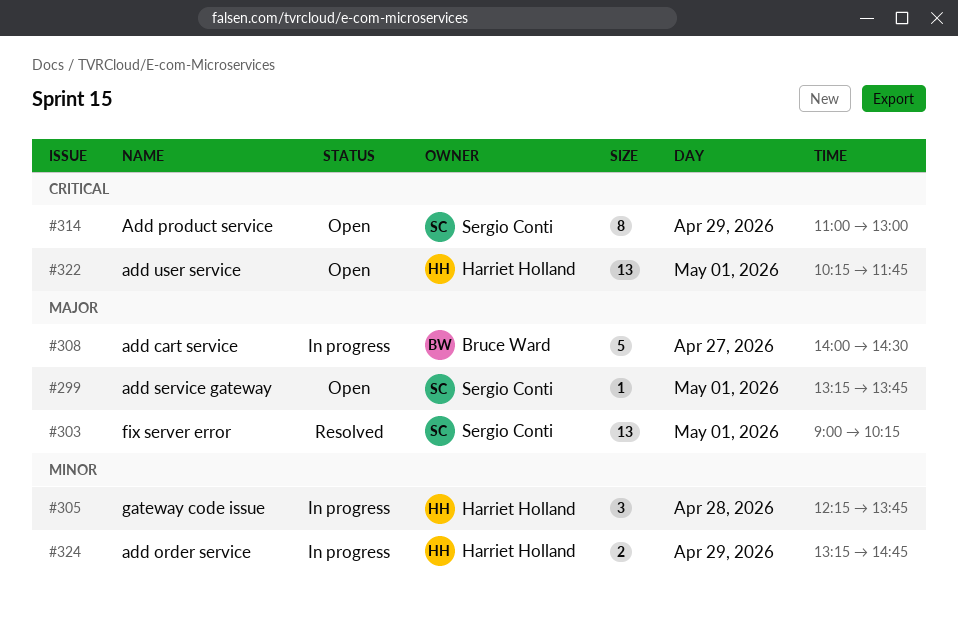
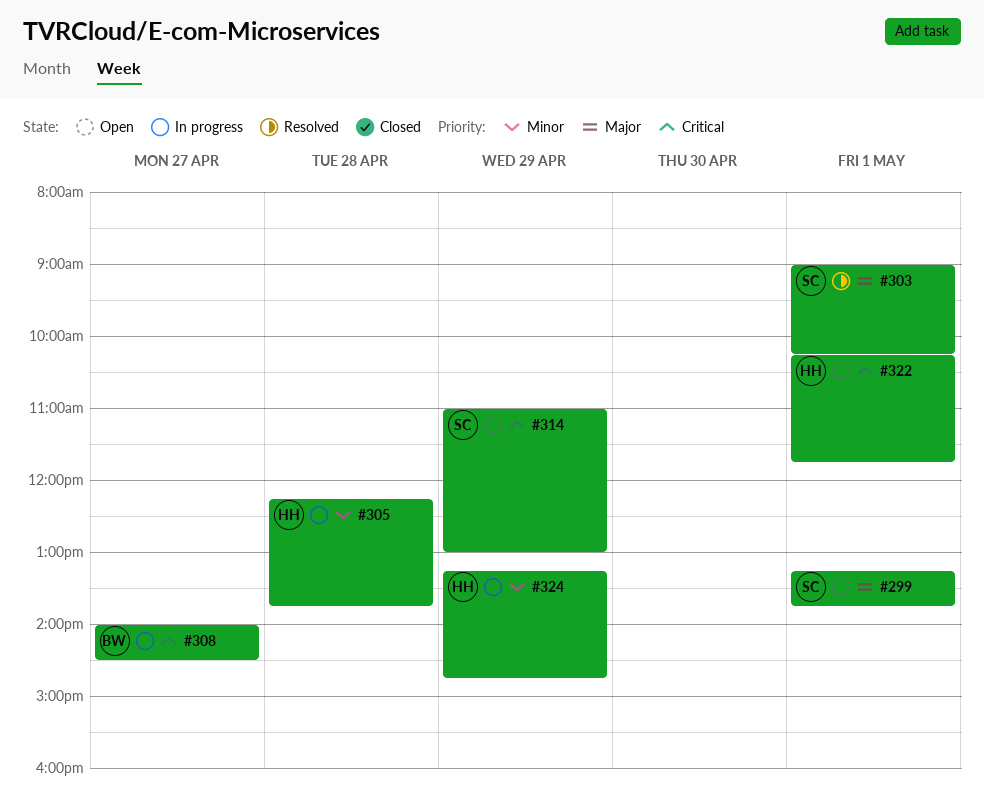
#308, priority: Major -> Critical

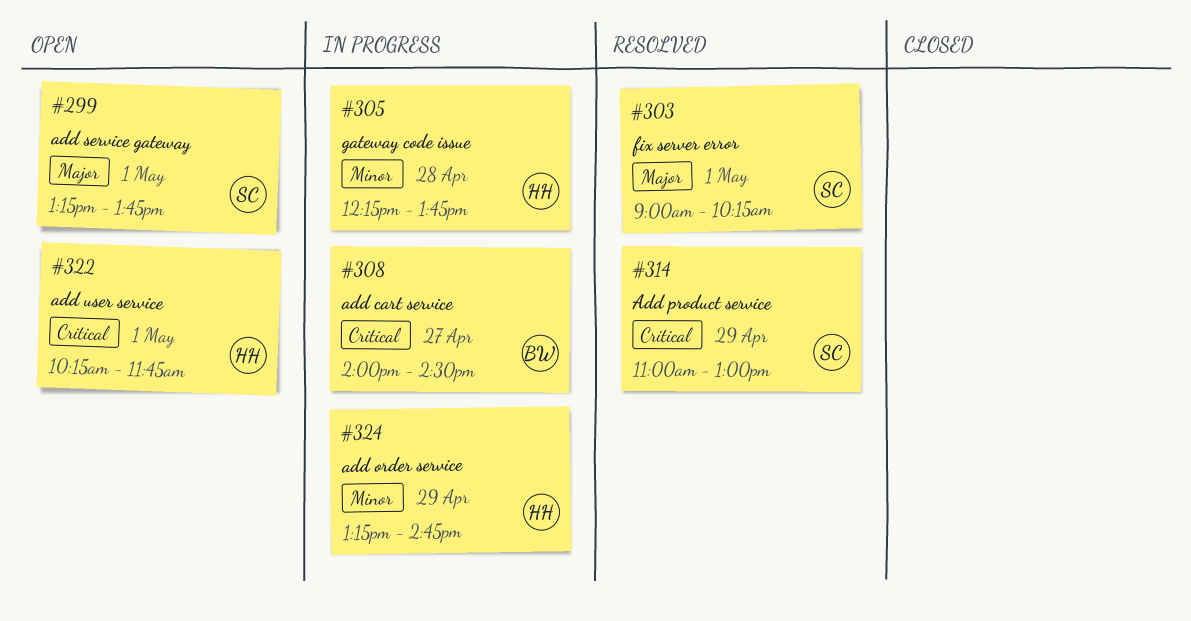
#314, status: Open -> Resolved

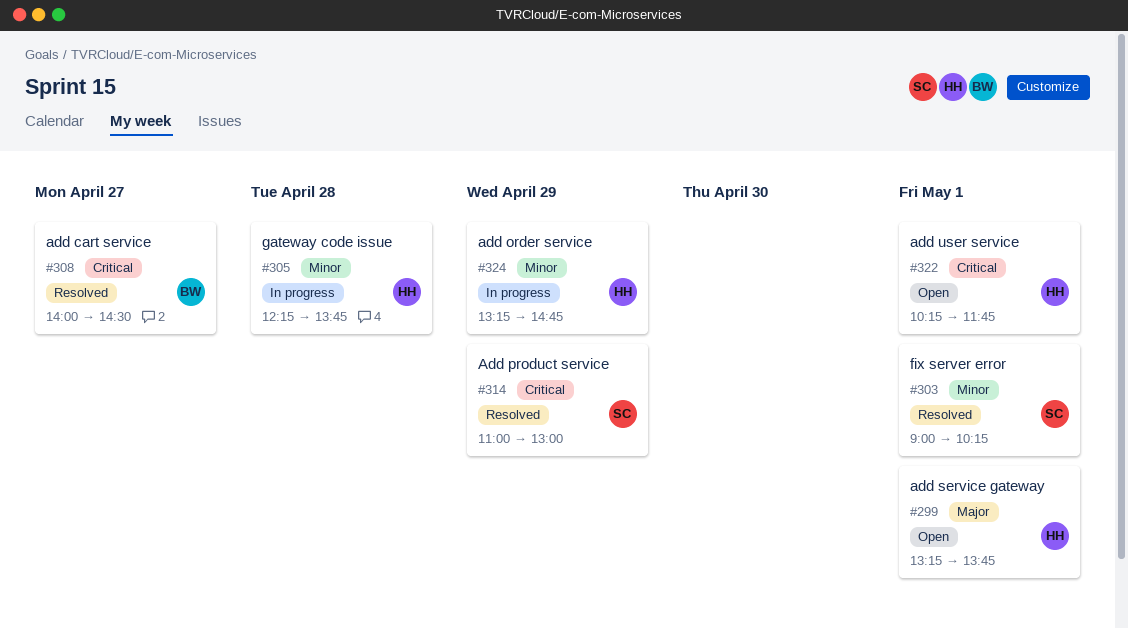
#299, owner: SC -> HH
#303, priority: Major -> Minor
#308, status: In progress -> Resolved

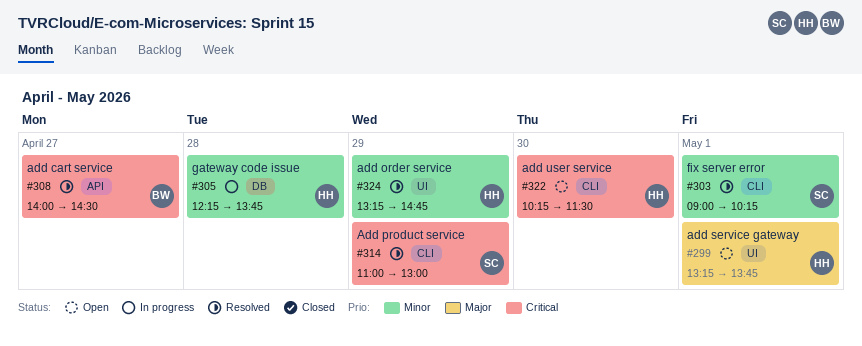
#322, day: May 1 -> Apr 30
#322, ends: 11:45 -> 11:30
#324, status: In progress -> Resolved

